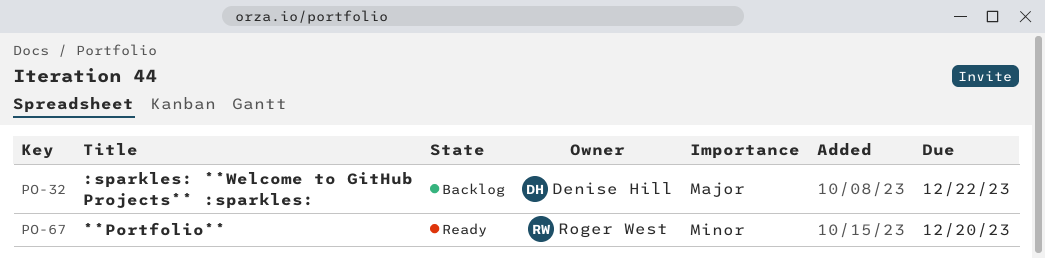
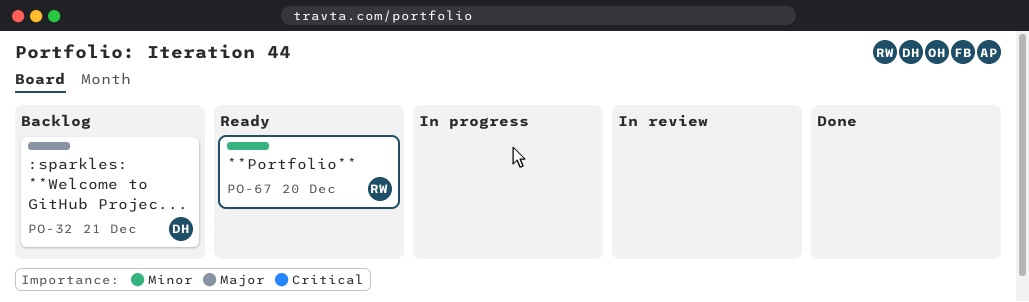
PO-32, due: Dec 22 -> Dec 21

